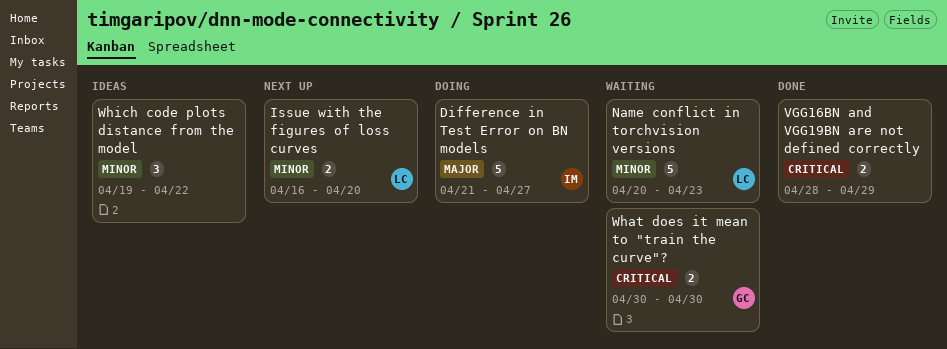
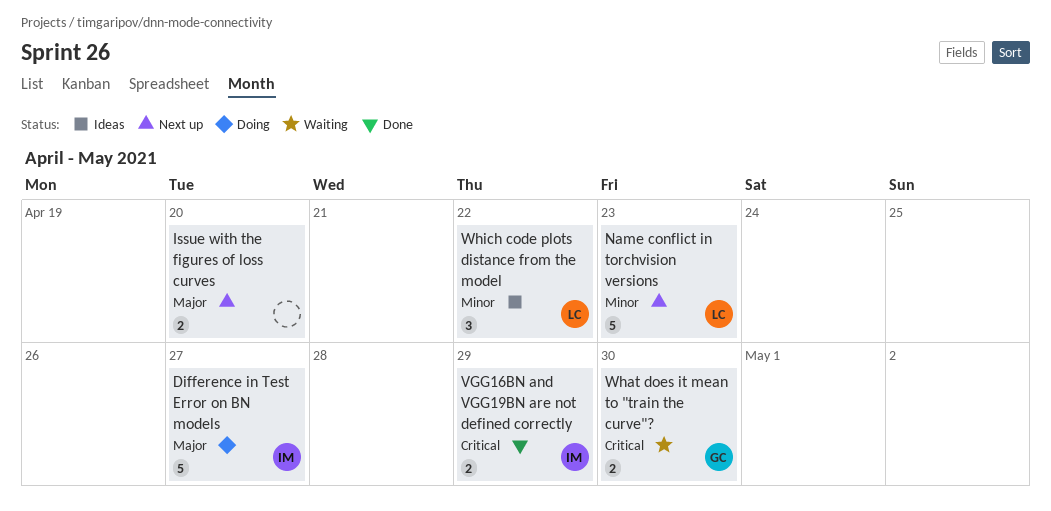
Issue with the figures of loss curves, owner: LC -> none
Issue with the figures of loss curves, priority: Minor -> Major
Name conflict in torchvision versions, status: Waiting -> Next up
VGG16BN and VGG19BN are not defined correctly, owner: none -> IM
Which code plots distance from the model, owner: none -> LC

